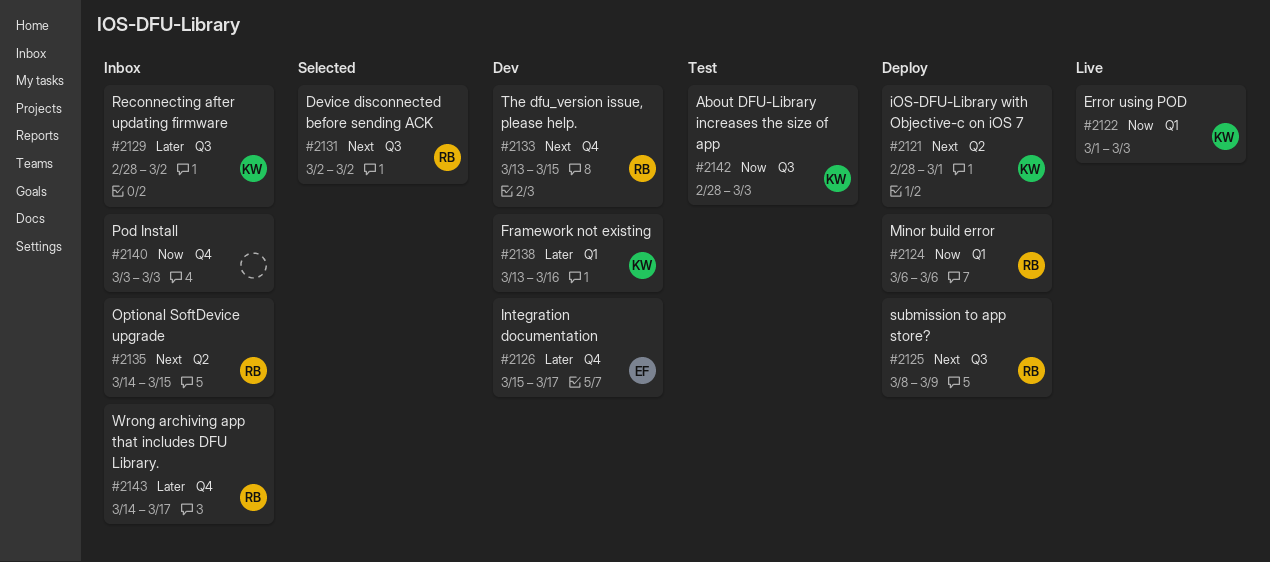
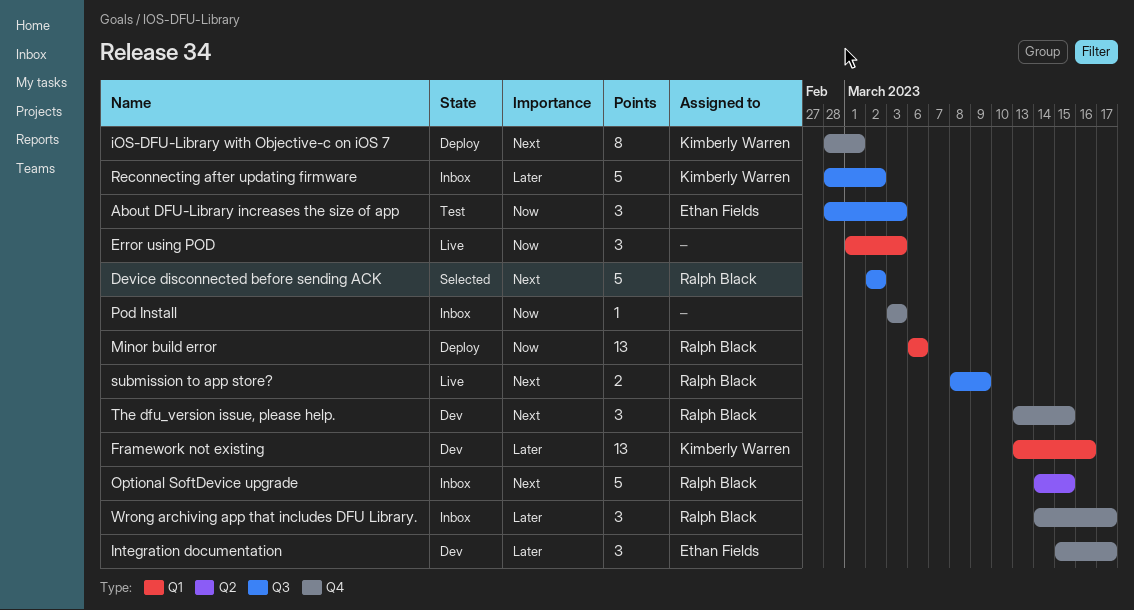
About DFU-Library increases the size of app, owner: Kimberly Warren -> Ethan Fields
Error using POD, owner: Kimberly Warren -> none
iOS-DFU-Library with Objective-c on iOS 7, label: Q2 -> Q4
submission to app store?, status: Deploy -> Live

